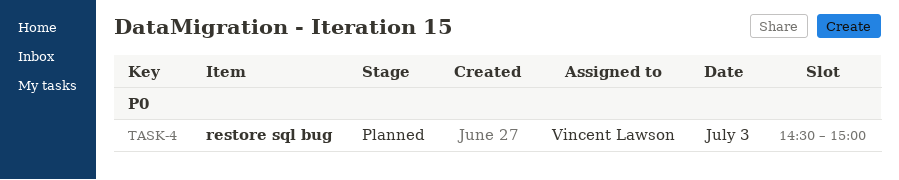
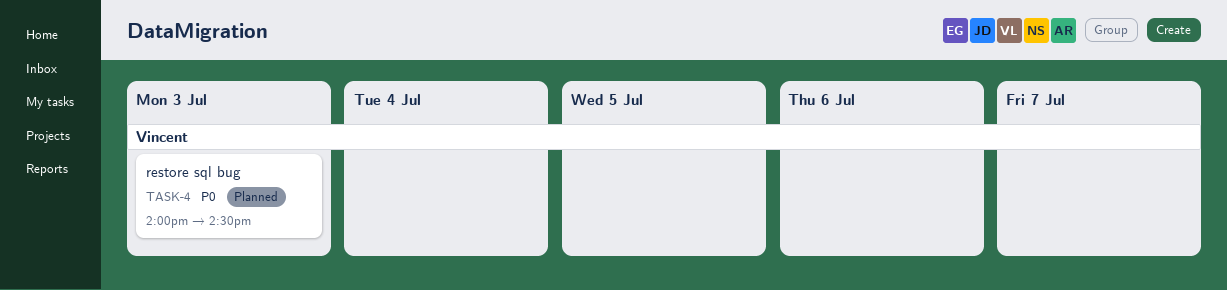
TASK-4, begins: 14:30 -> 14:00
TASK-4, ends: 15:00 -> 14:30

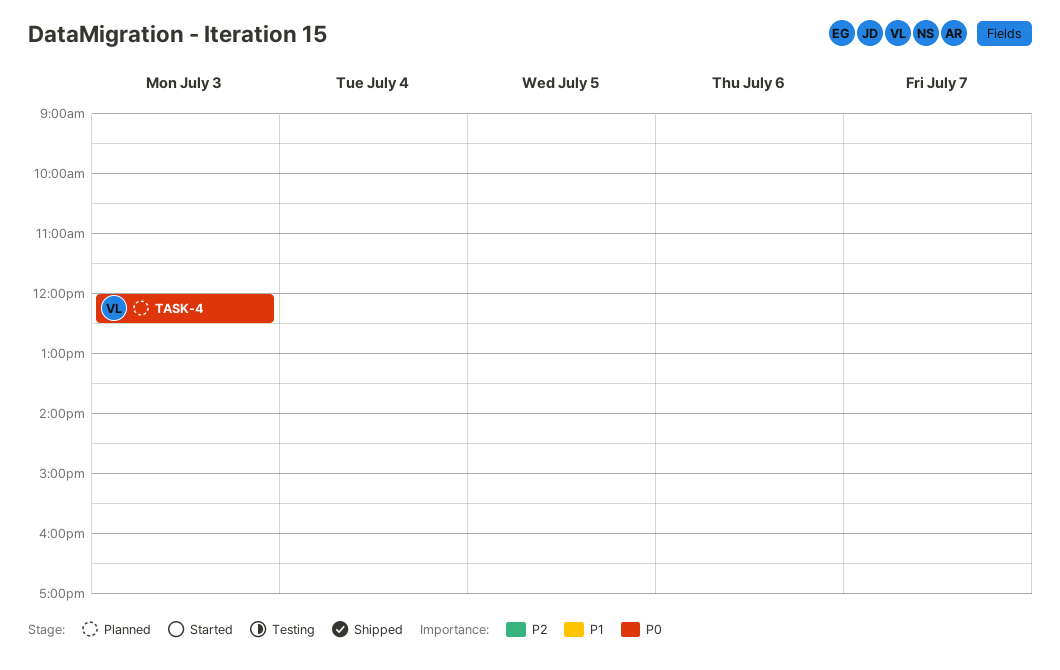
TASK-4, begins: 14:00 -> 12:00
TASK-4, ends: 14:30 -> 12:30

